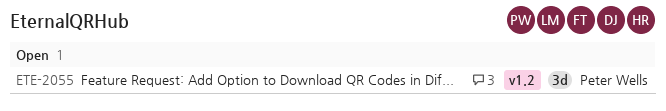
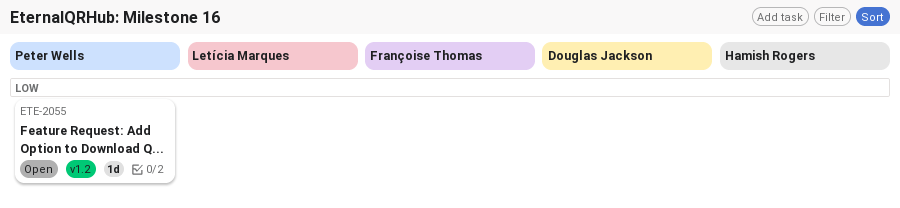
ETE-2055, estimate: 3d -> 1d

